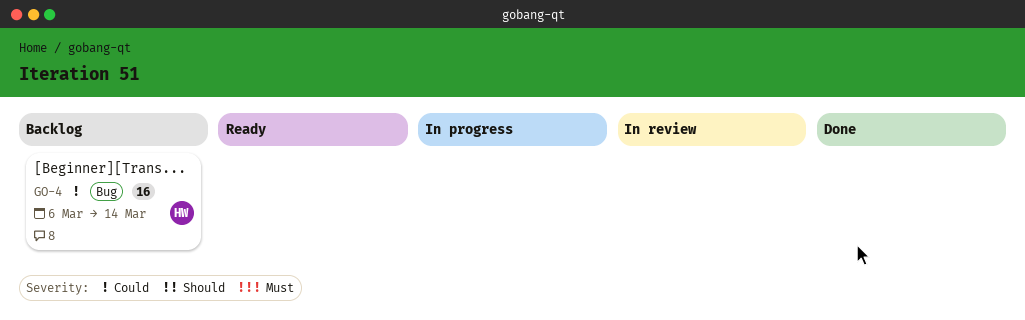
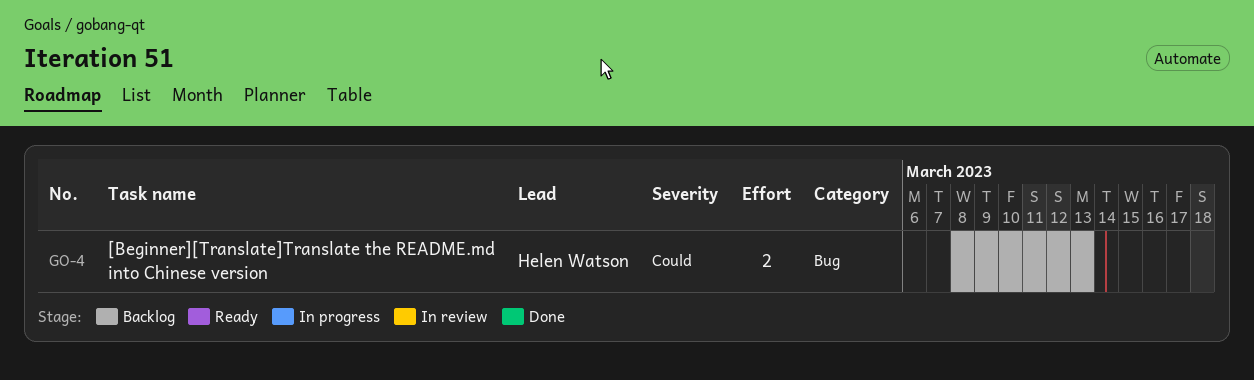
GO-4, estimate: 16 -> 2
GO-4, start: Mar 6 -> Mar 8
GO-4, due: Mar 14 -> Mar 13

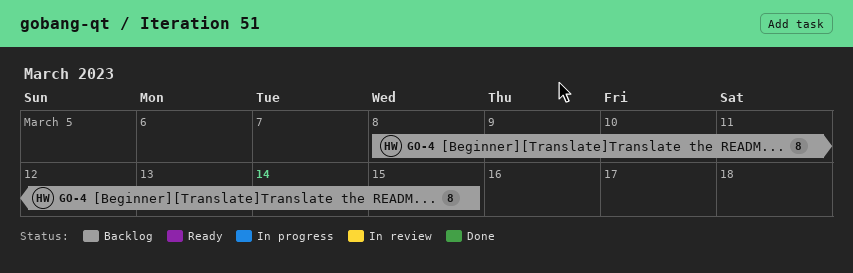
GO-4, estimate: 2 -> 8
GO-4, due: Mar 13 -> Mar 15

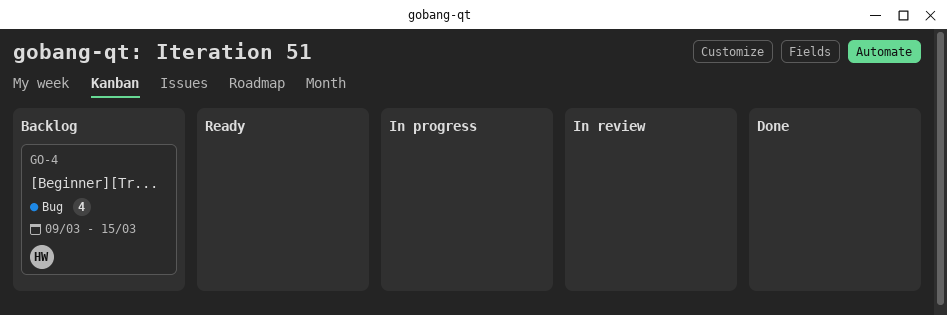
GO-4, estimate: 8 -> 4
GO-4, start: Mar 8 -> Mar 9

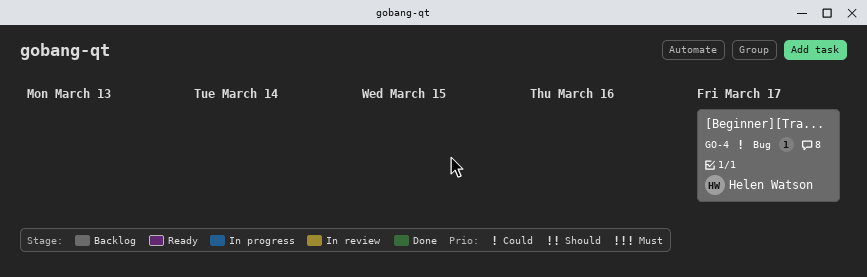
GO-4, estimate: 4 -> 1
GO-4, due: Mar 15 -> Mar 17

